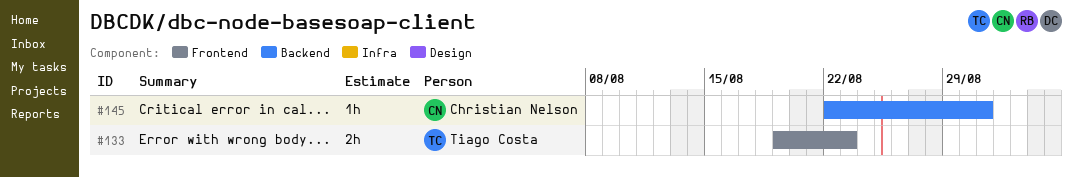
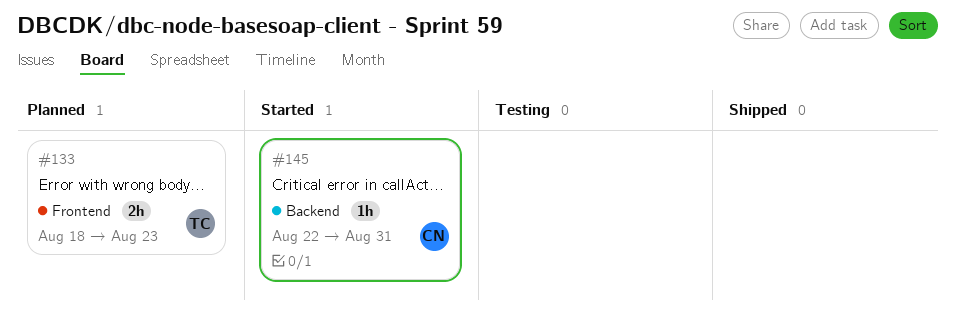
#133, start: Aug 19 -> Aug 18

